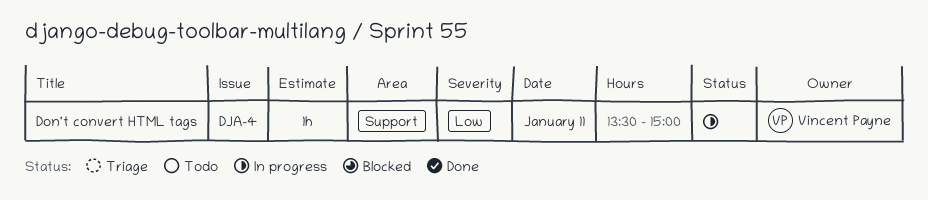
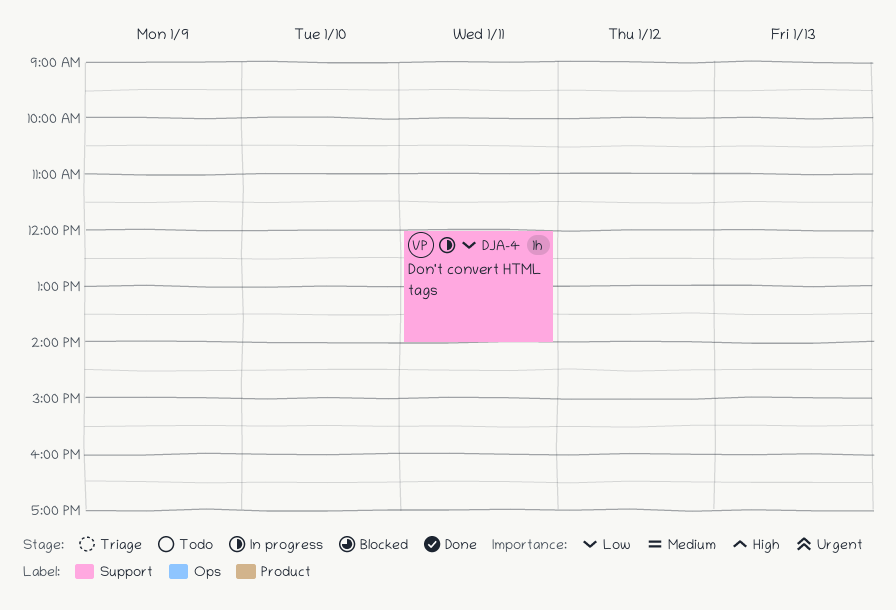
DJA-4, begins: 13:30 -> 12:00
DJA-4, ends: 15:00 -> 14:00

